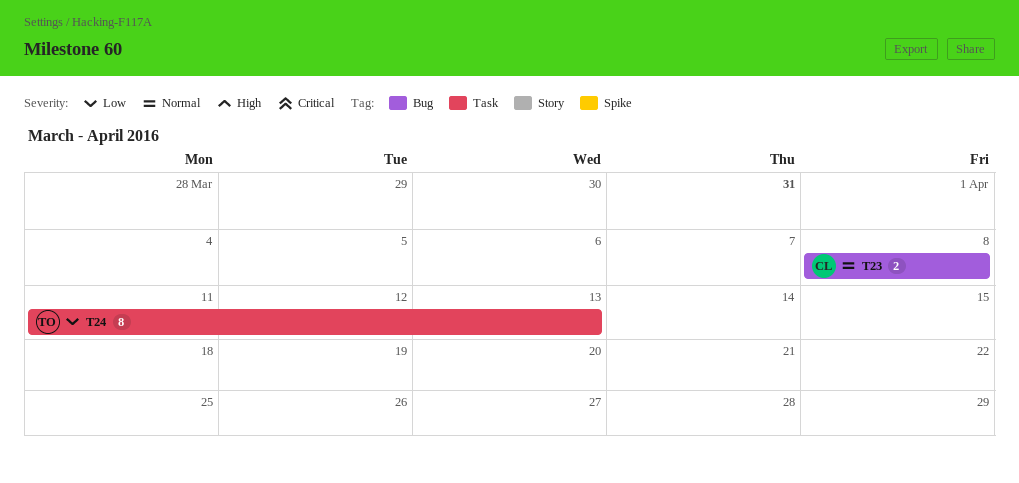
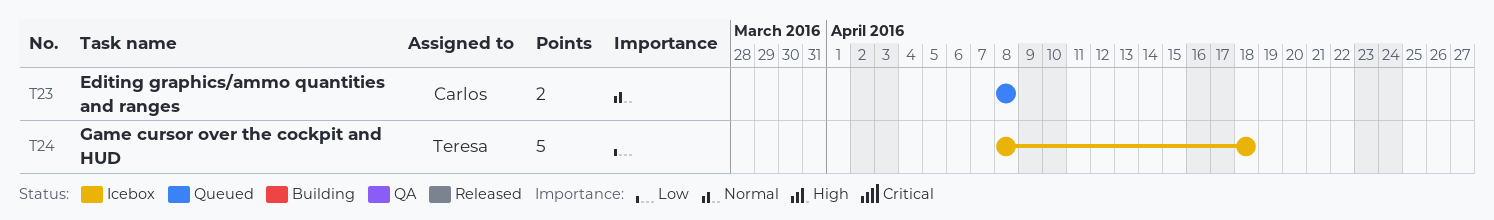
T24, estimate: 8 -> 5
T24, start: Apr 11 -> Apr 8
T24, due: Apr 13 -> Apr 18

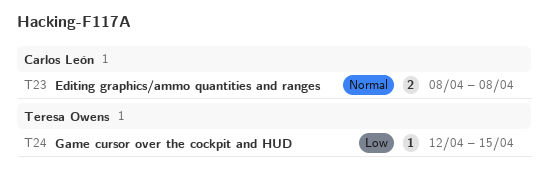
T24, estimate: 5 -> 1
T24, start: Apr 8 -> Apr 12
T24, due: Apr 18 -> Apr 15

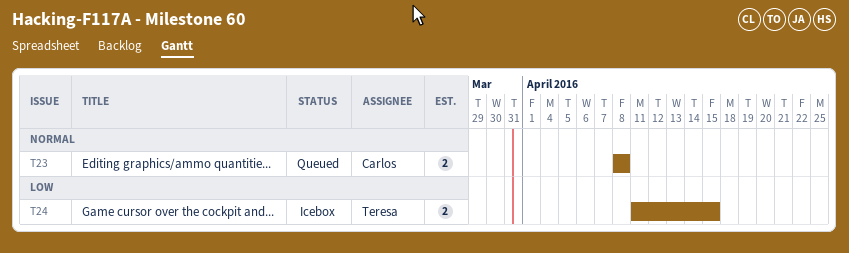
T24, estimate: 1 -> 2
T24, start: Apr 12 -> Apr 11

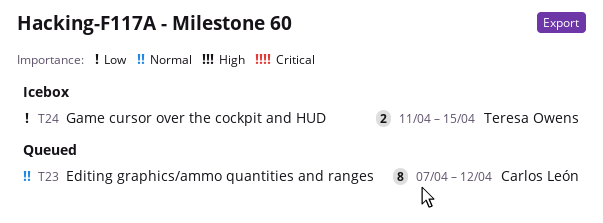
T23, estimate: 2 -> 8
T23, start: Apr 8 -> Apr 7
T23, due: Apr 8 -> Apr 12

